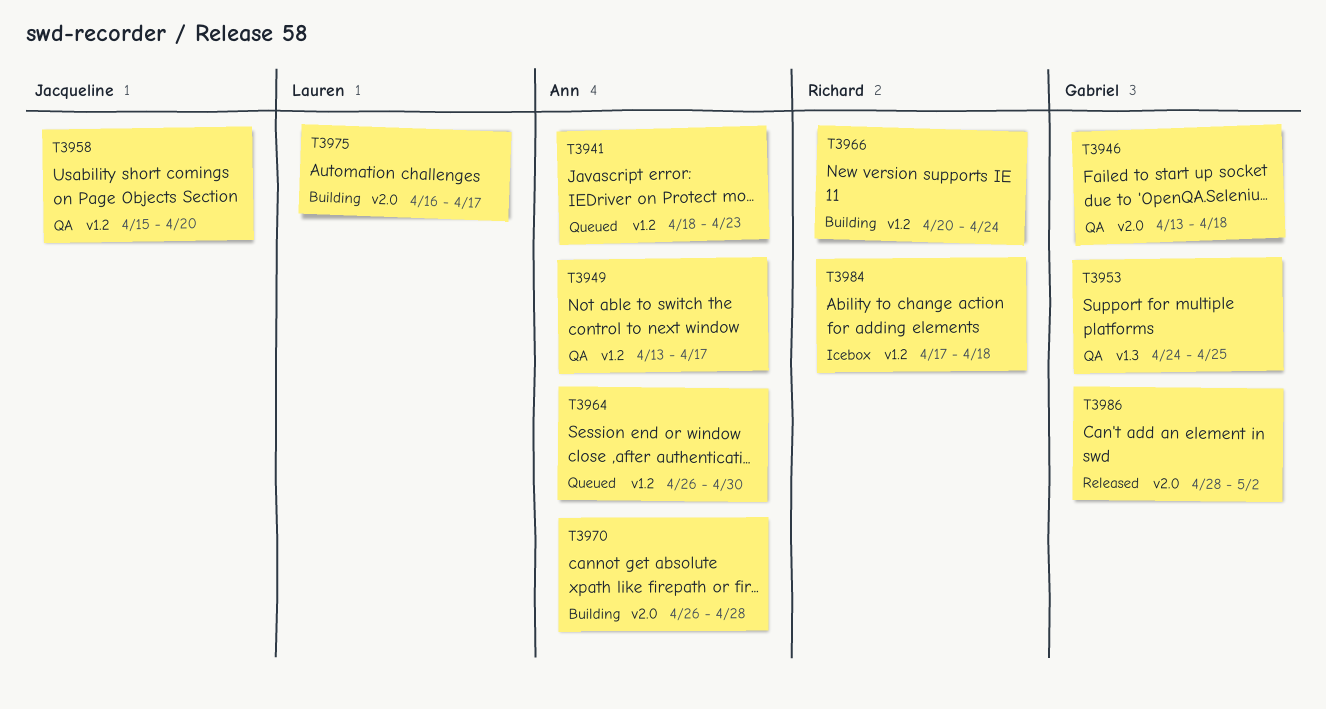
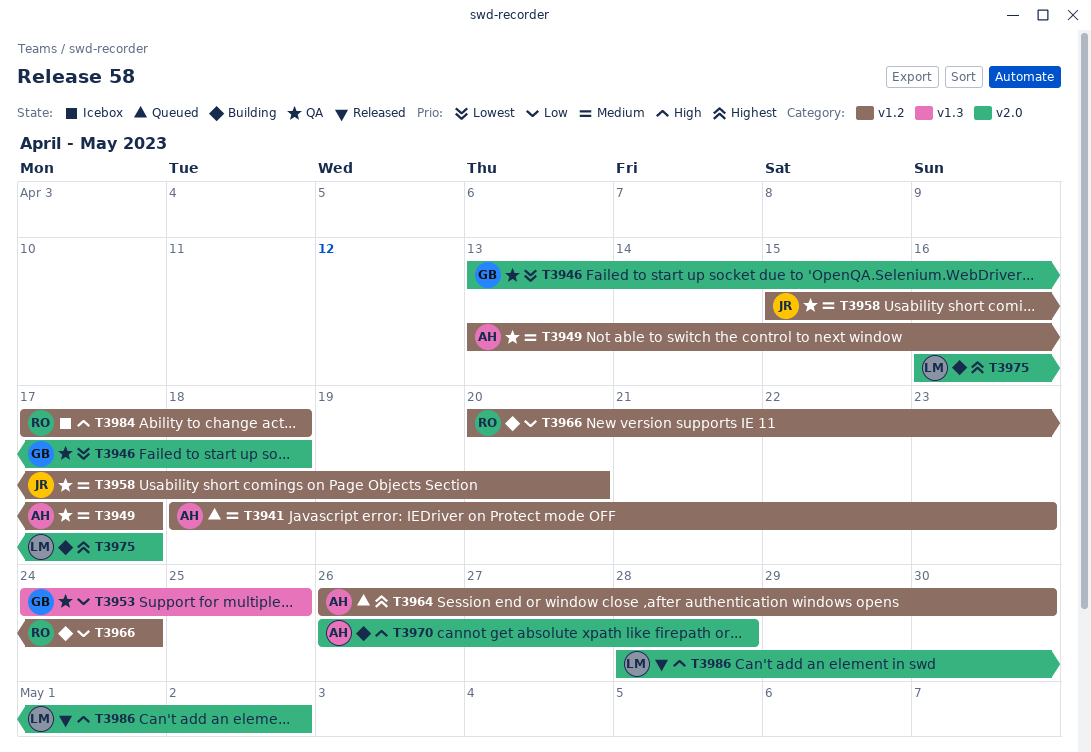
T3986, owner: Gabriel -> Lauren

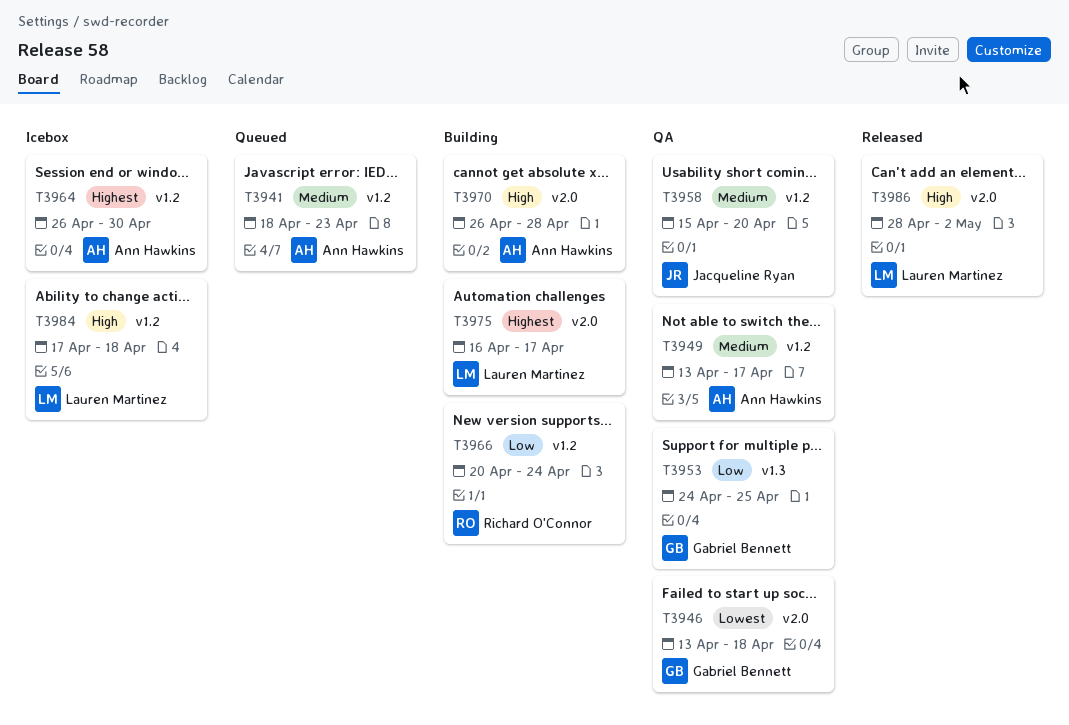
T3964, status: Queued -> Icebox
T3984, owner: Richard O'Connor -> Lauren Martinez

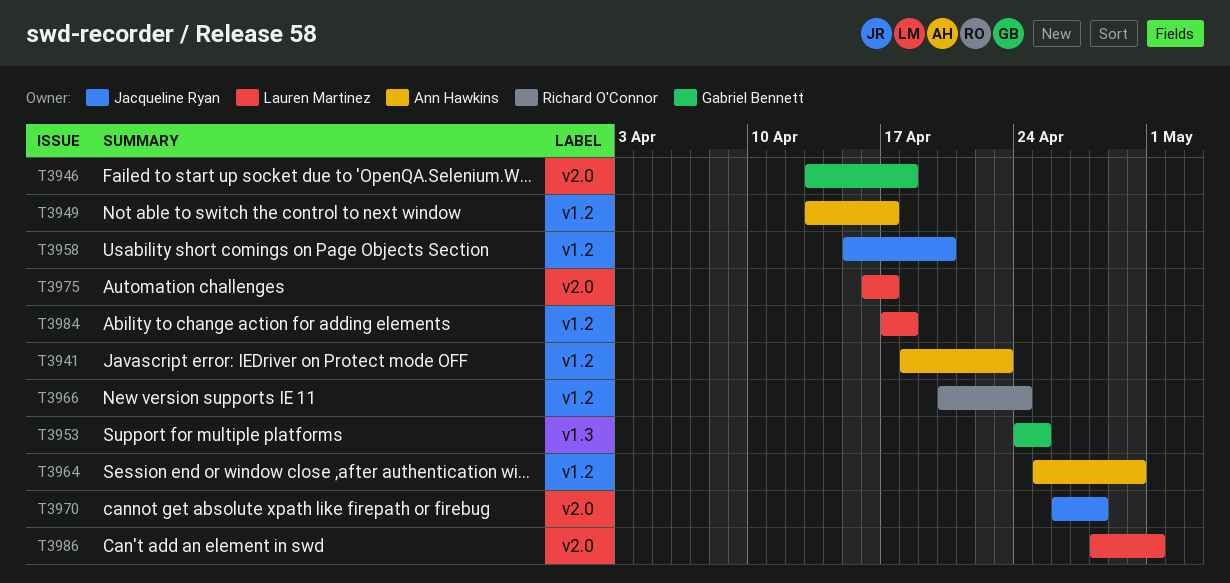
T3964, start: Apr 26 -> Apr 25
T3970, owner: Ann Hawkins -> Jacqueline Ryan
T3986, due: May 2 -> May 1

